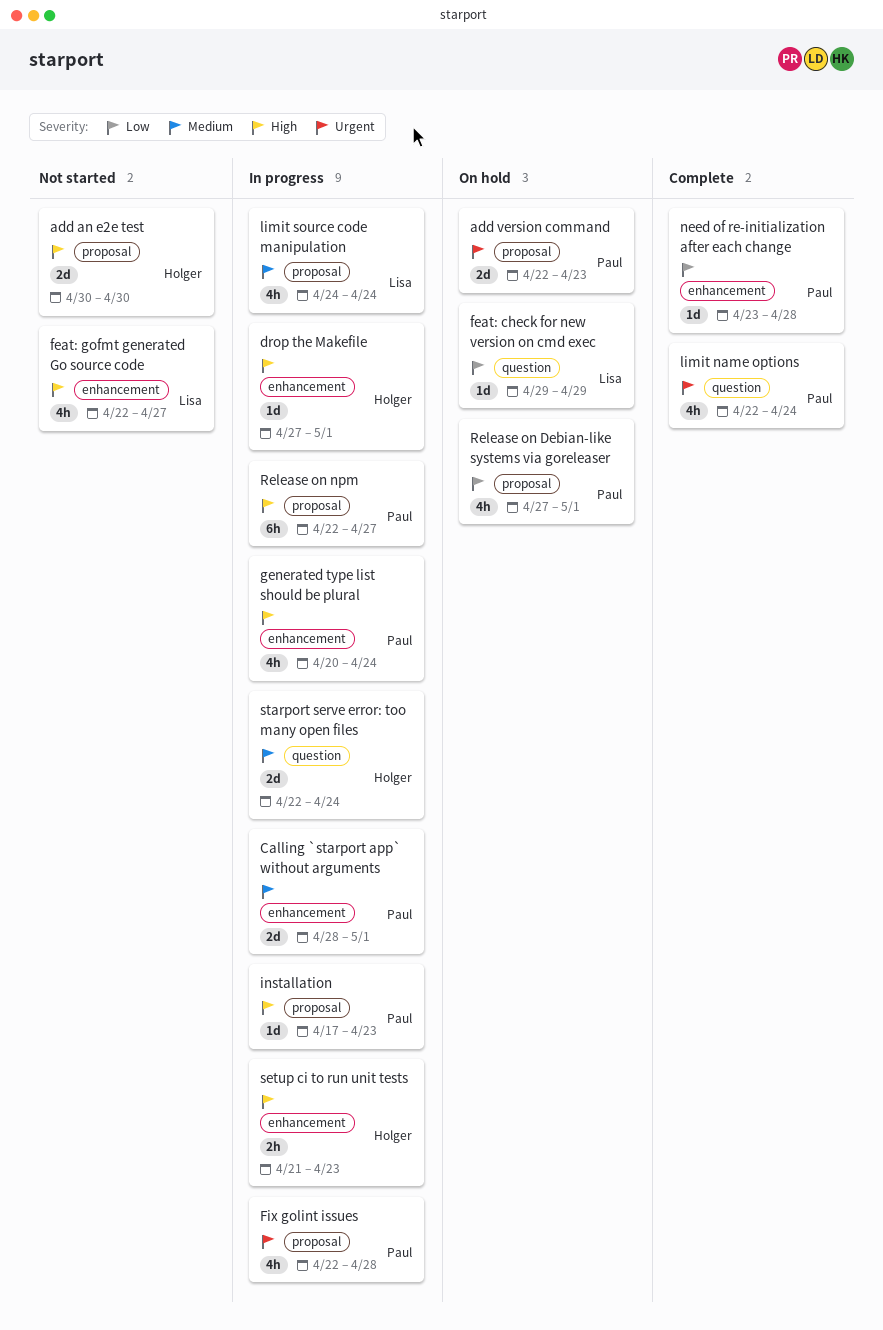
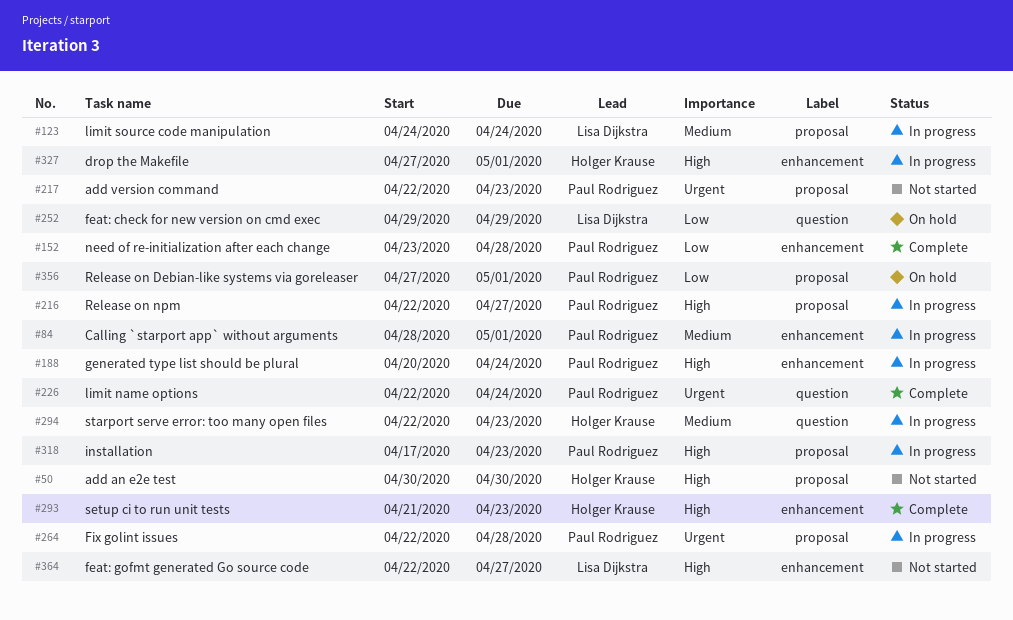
add version command, status: On hold -> Not started
setup ci to run unit tests, status: In progress -> Complete
starport serve error: too many open files, due: Apr 24 -> Apr 23

